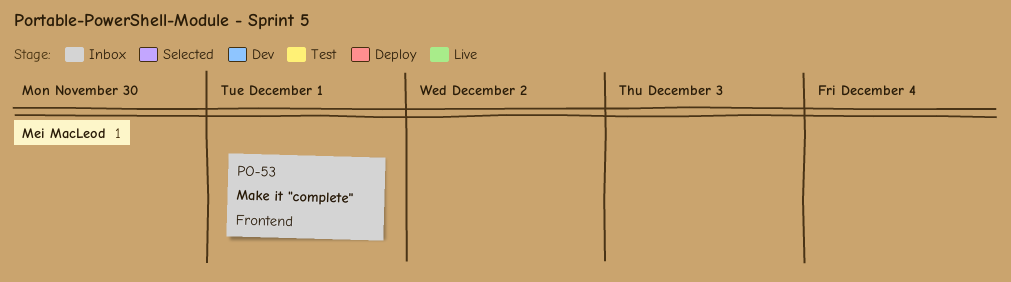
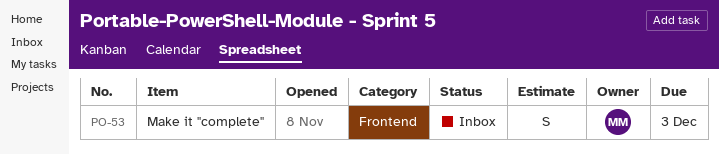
PO-53, due: Dec 1 -> Dec 3

